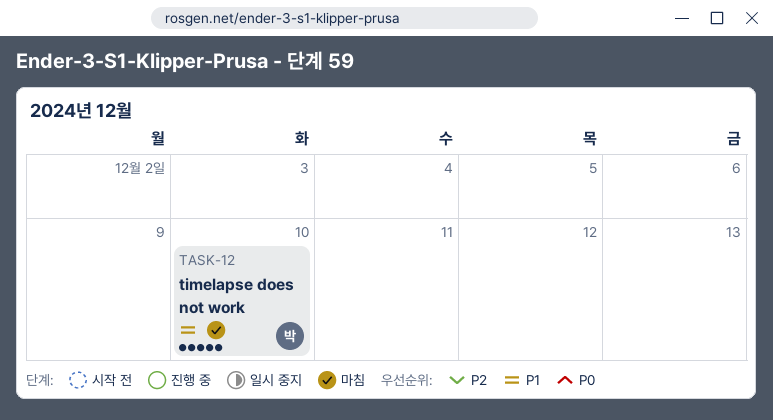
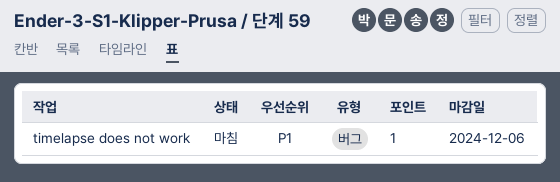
timelapse does not work, estimate: 5 -> 1
timelapse does not work, due: Dec 10 -> Dec 6

